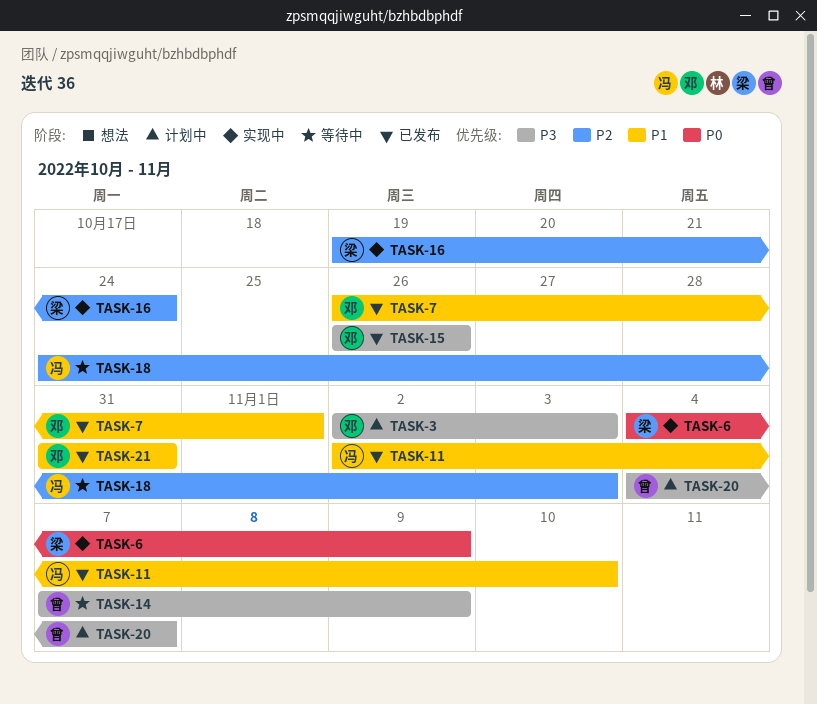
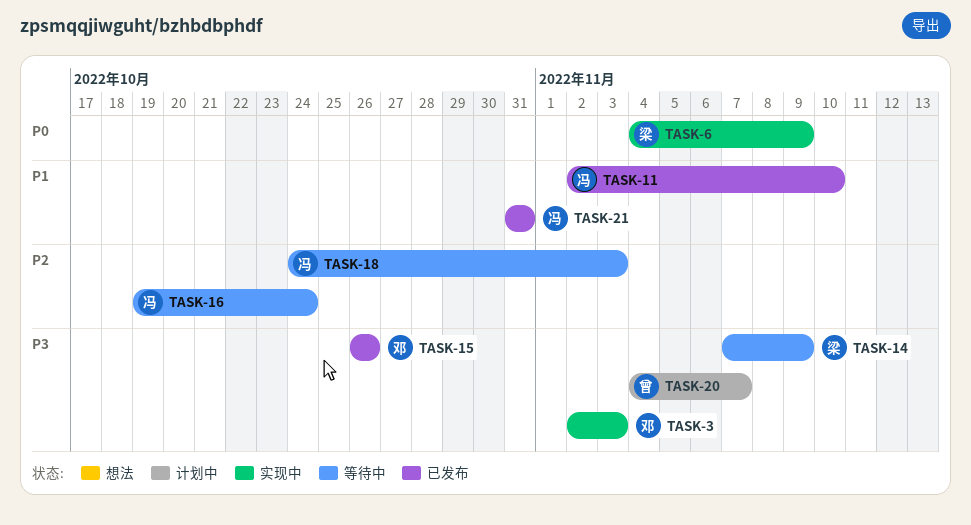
TASK-3, status: 计划中 -> 实现中
TASK-7: present -> none
TASK-14, owner: 曾 -> 梁
TASK-16, status: 实现中 -> 等待中
TASK-16, owner: 梁 -> 冯
TASK-21, owner: 邓 -> 冯

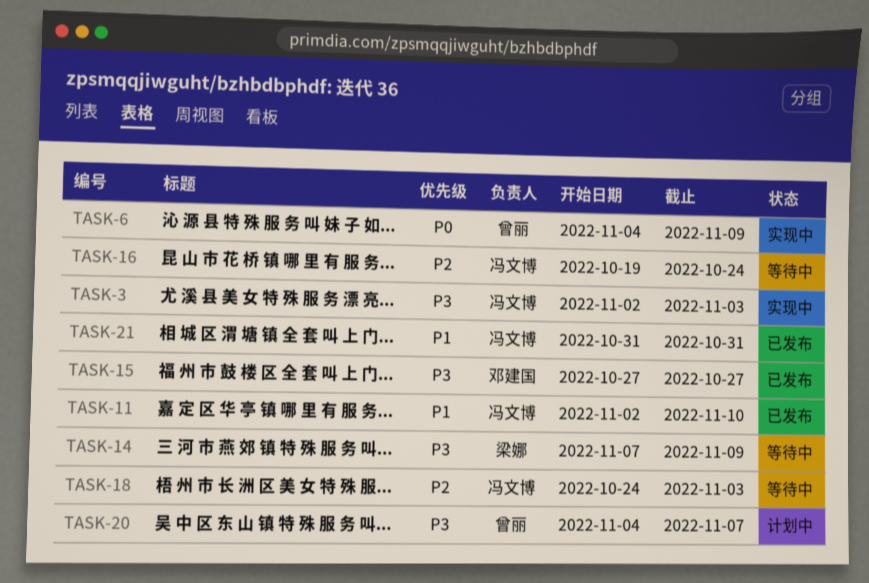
TASK-3, owner: 邓建国 -> 冯文博
TASK-6, owner: 梁娜 -> 曾丽
TASK-15, start: Oct 26 -> Oct 27
TASK-15, due: Oct 26 -> Oct 27

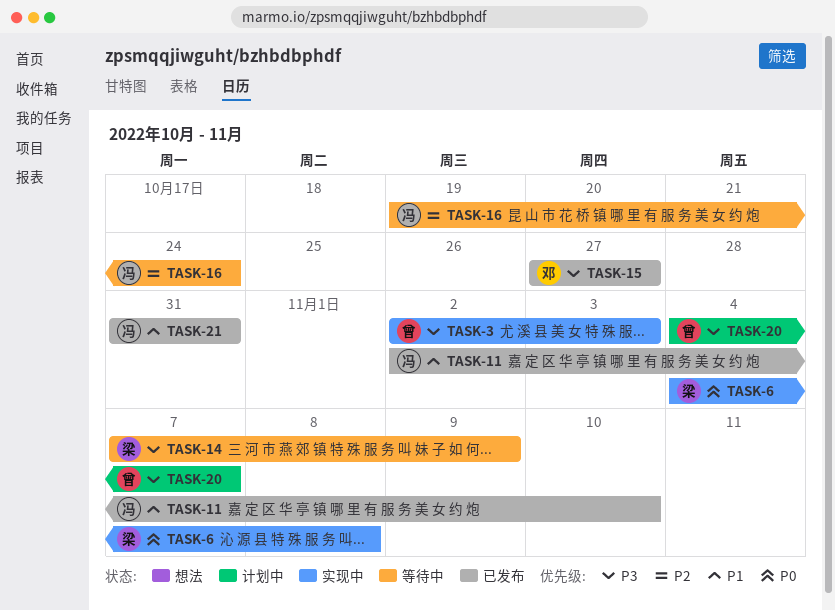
TASK-3, owner: 冯文博 -> 曾丽
TASK-6, owner: 曾丽 -> 梁娜
TASK-6, due: Nov 9 -> Nov 8
TASK-18: present -> none

